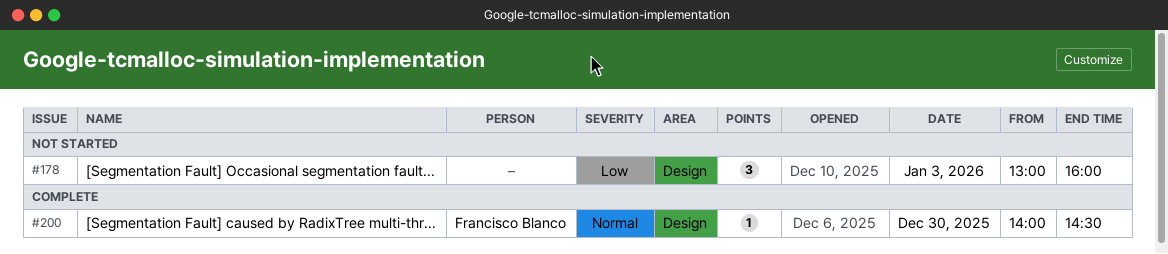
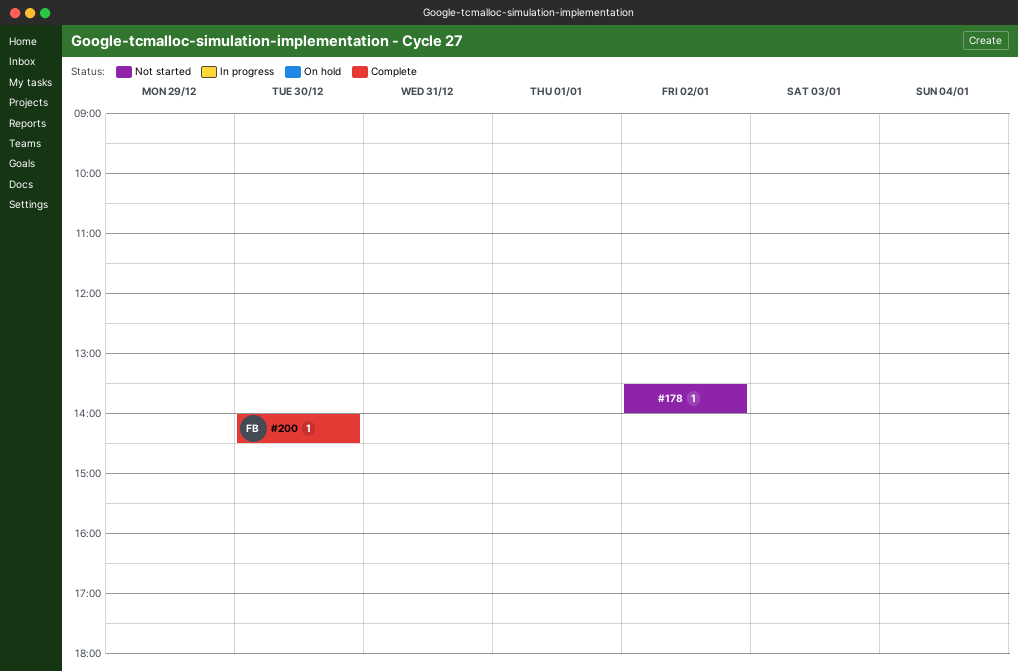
#178, estimate: 3 -> 1
#178, day: Jan 3 -> Jan 2
#178, begins: 13:00 -> 13:30
#178, ends: 16:00 -> 14:00

